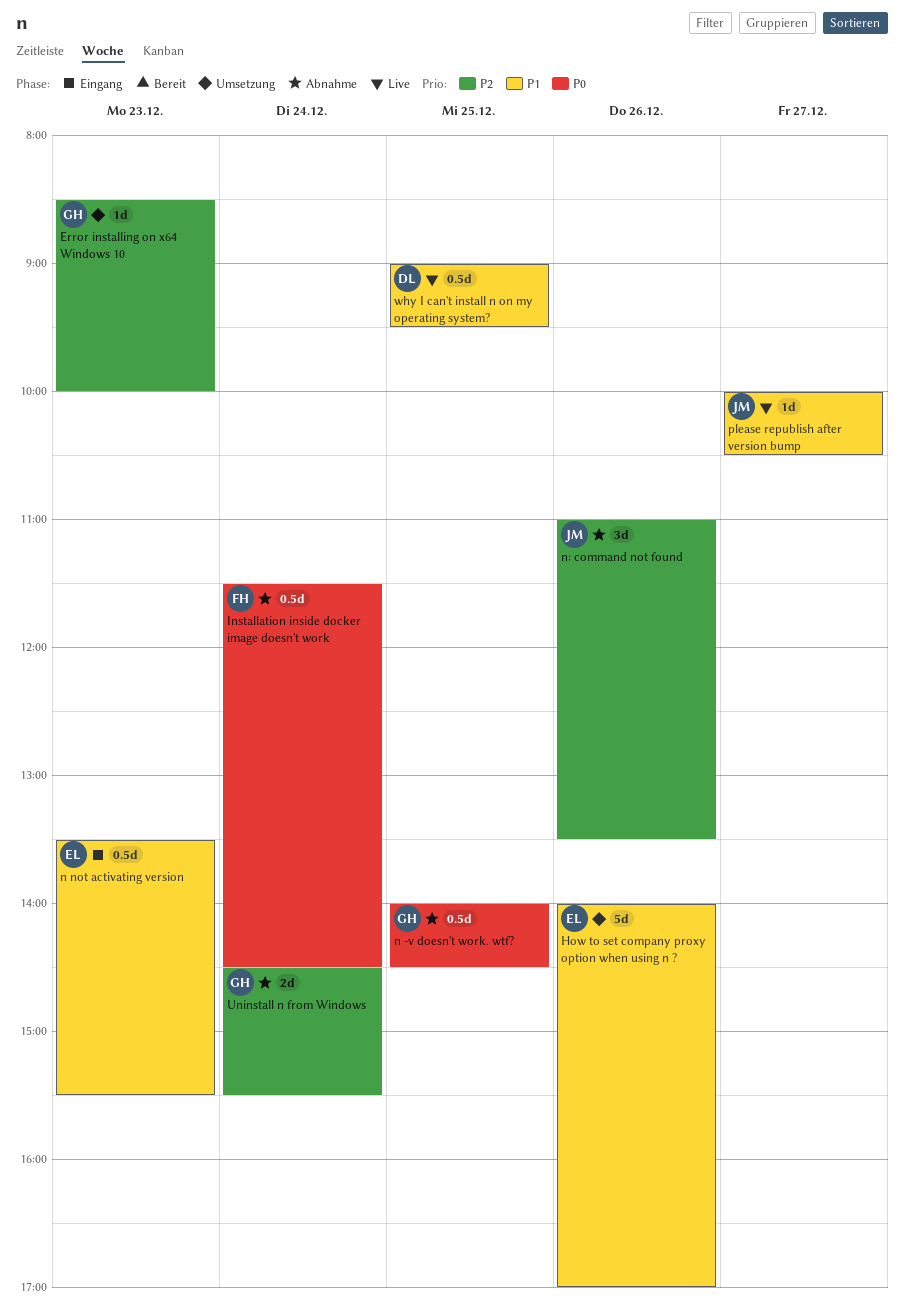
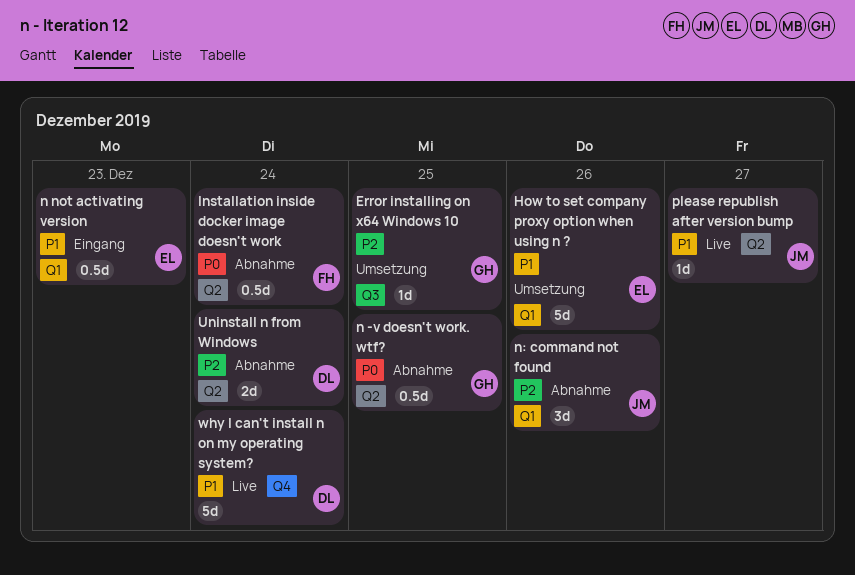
Error installing on x64 Windows 10, day: Dec 23 -> Dec 25
Uninstall n from Windows, owner: GH -> DL
why I can't install n on my operating system?, estimate: 0.5d -> 5d
why I can't install n on my operating system?, day: Dec 25 -> Dec 24

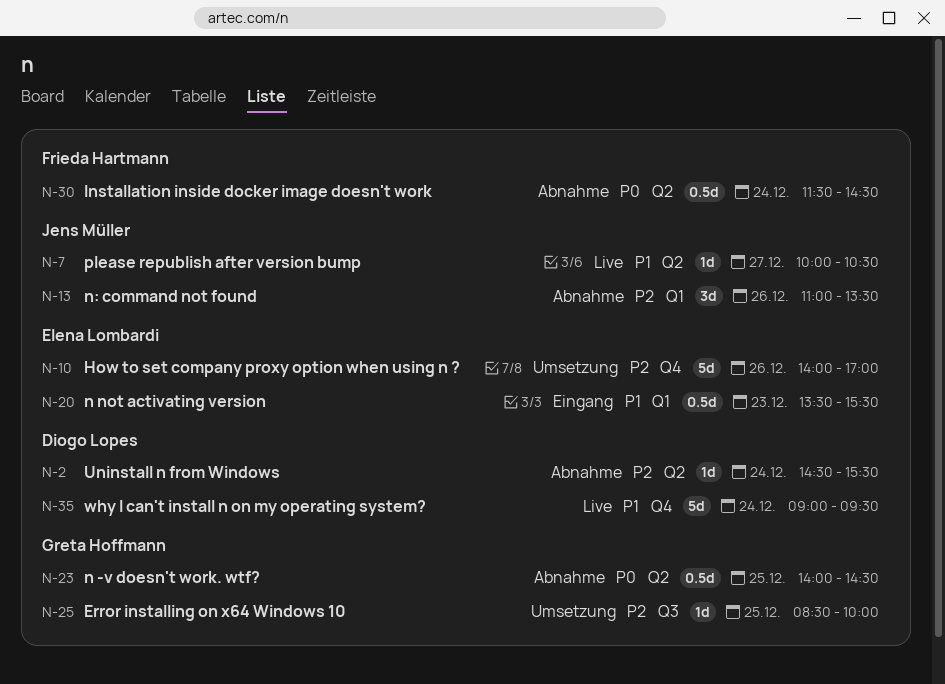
How to set company proxy option when using n ?, priority: P1 -> P2
How to set company proxy option when using n ?, label: Q1 -> Q4
Uninstall n from Windows, estimate: 2d -> 1d

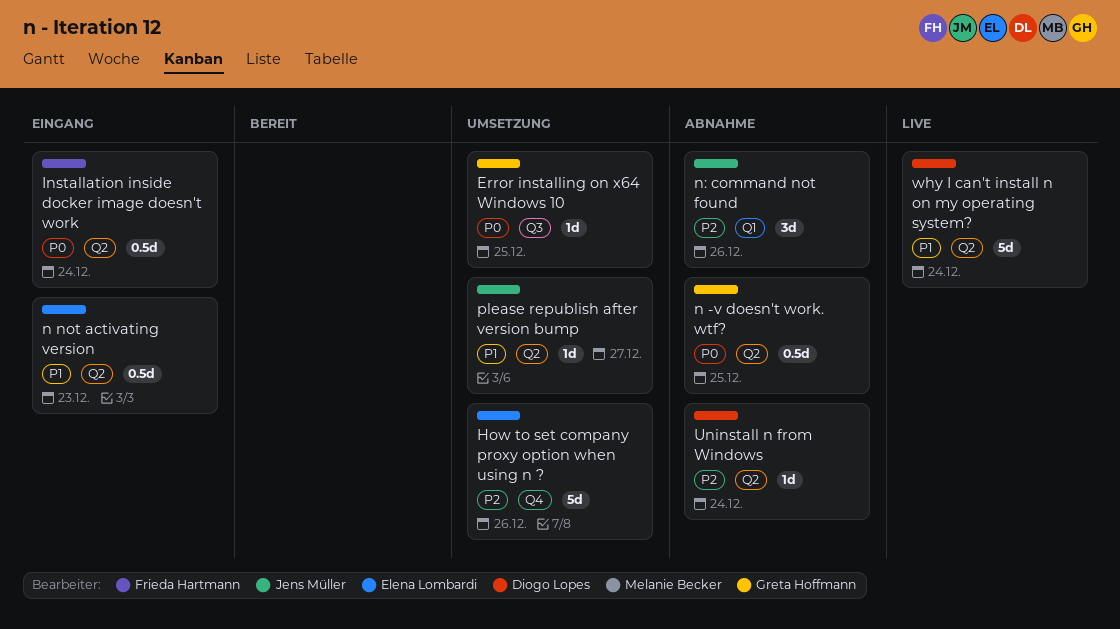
Error installing on x64 Windows 10, priority: P2 -> P0
Installation inside docker image doesn't work, status: Abnahme -> Eingang
n not activating version, label: Q1 -> Q2
please republish after version bump, status: Live -> Umsetzung
why I can't install n on my operating system?, label: Q4 -> Q2

